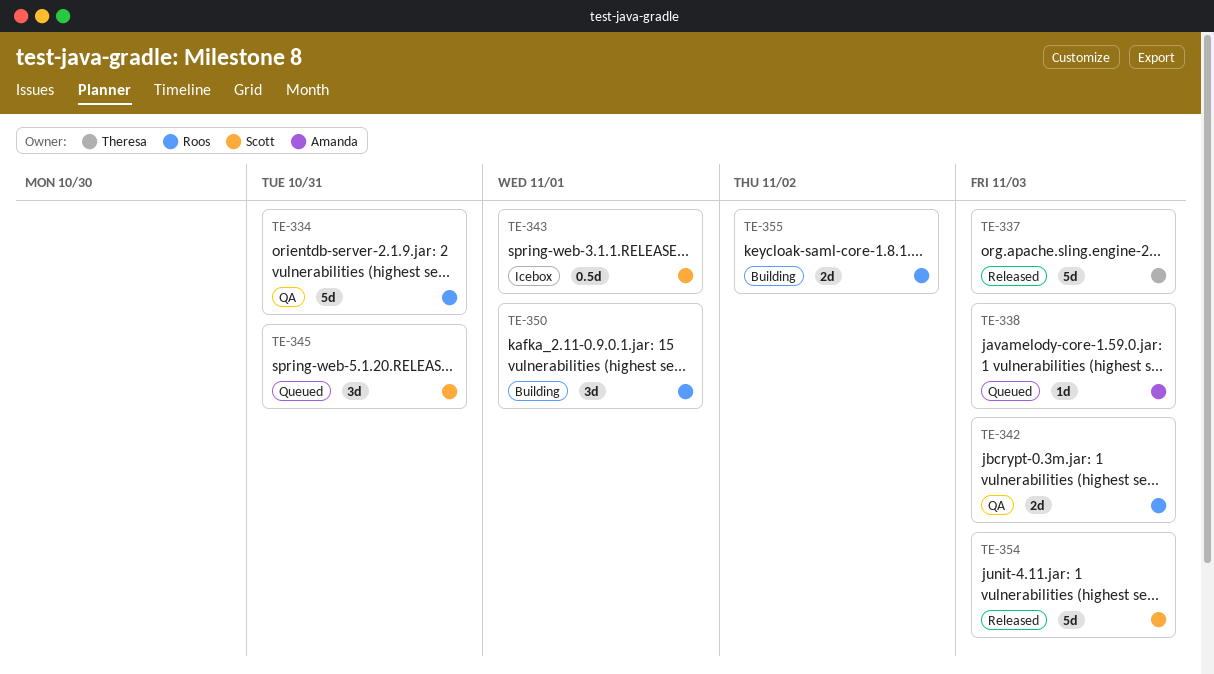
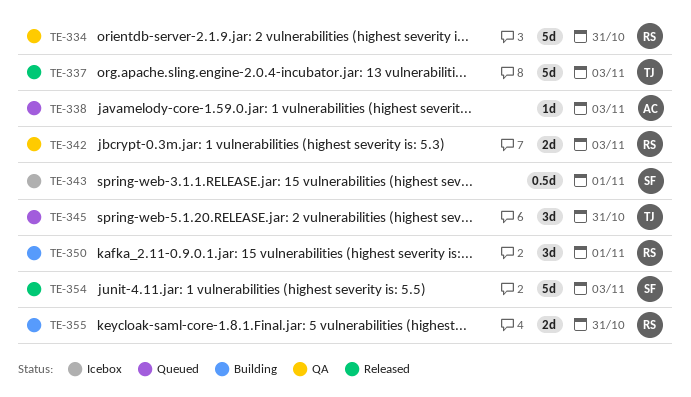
TE-345, owner: Scott -> Theresa
TE-355, due: Nov 2 -> Oct 31

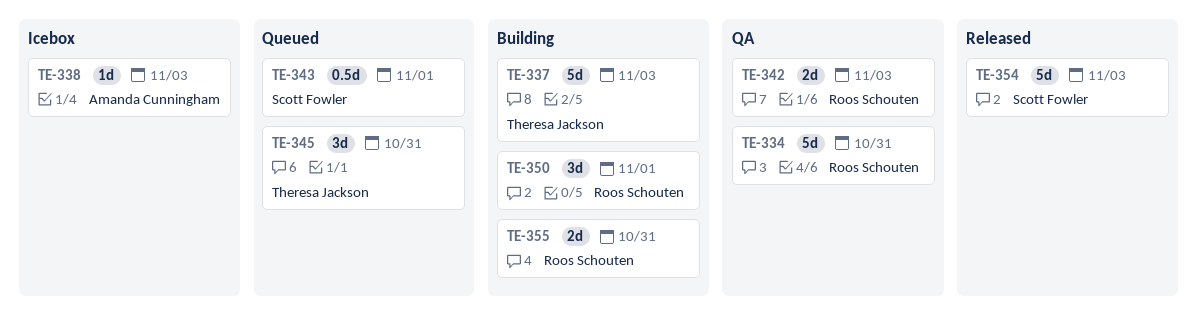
TE-337, status: Released -> Building
TE-338, status: Queued -> Icebox
TE-343, status: Icebox -> Queued

